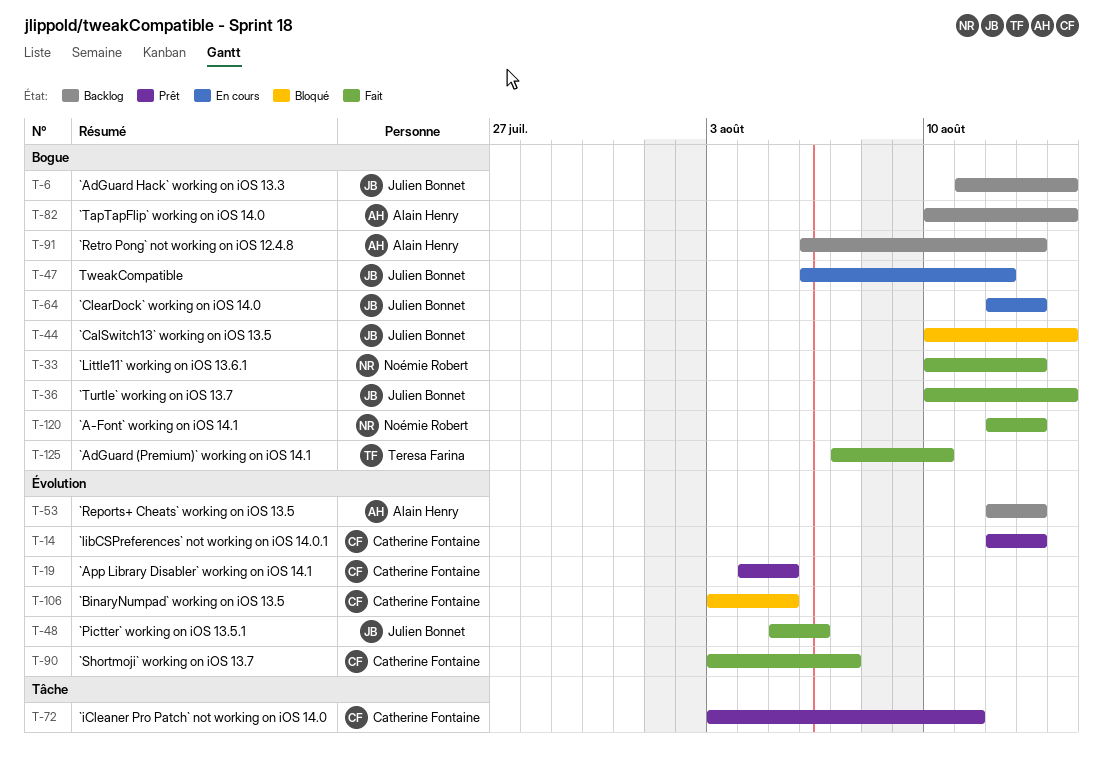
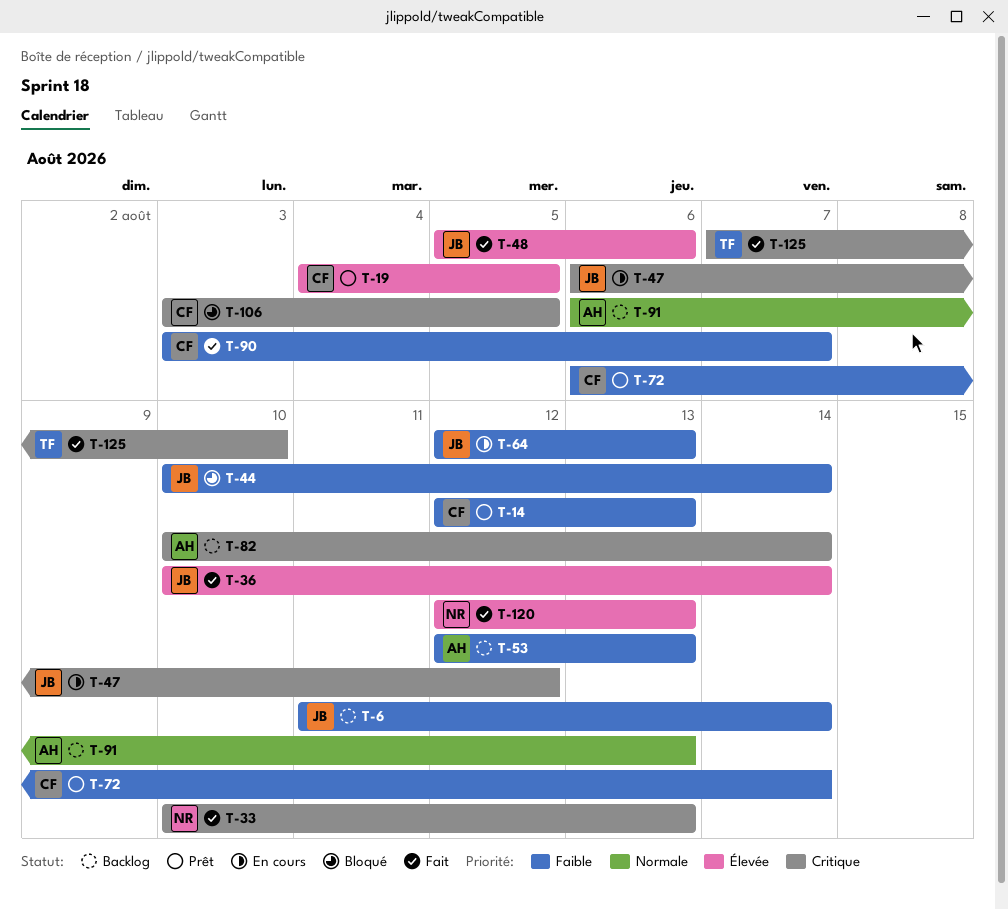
T-72, start: Aug 3 -> Aug 6
T-72, due: Aug 11 -> Aug 14

